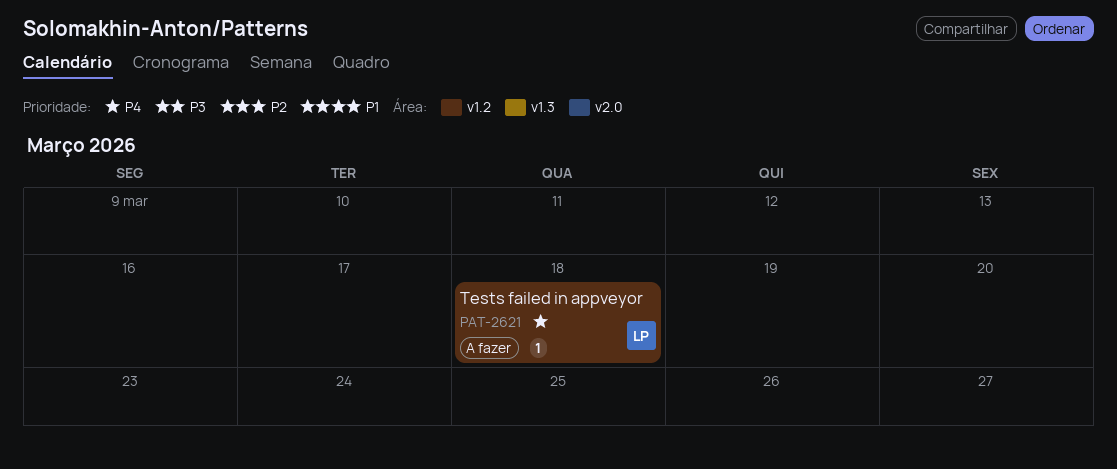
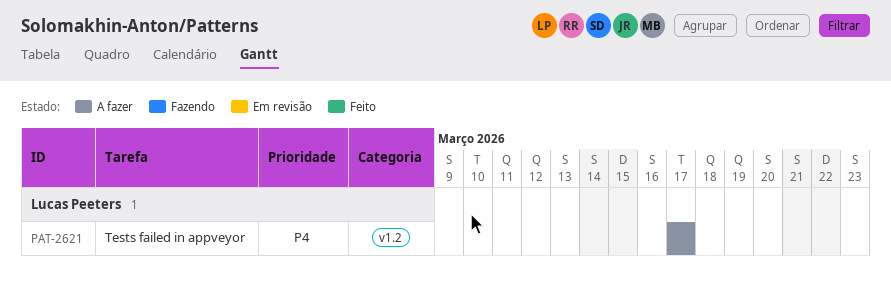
PAT-2621, due: Mar 18 -> Mar 17

